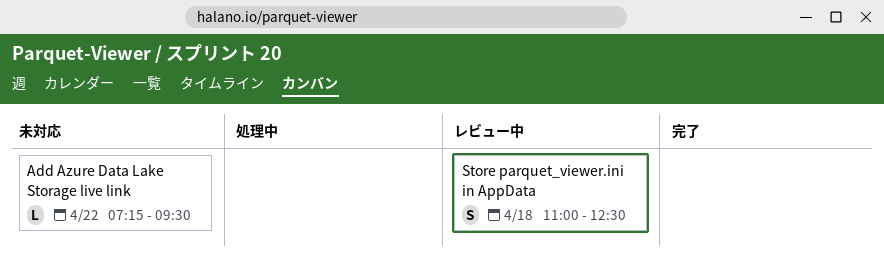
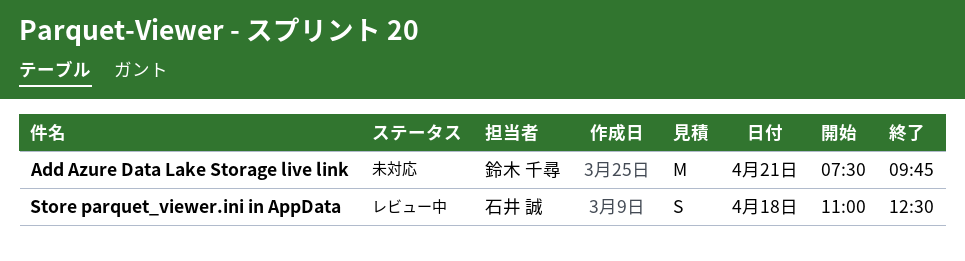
Add Azure Data Lake Storage live link, estimate: L -> M
Add Azure Data Lake Storage live link, day: Apr 22 -> Apr 21
Add Azure Data Lake Storage live link, begins: 07:15 -> 07:30
Add Azure Data Lake Storage live link, ends: 09:30 -> 09:45

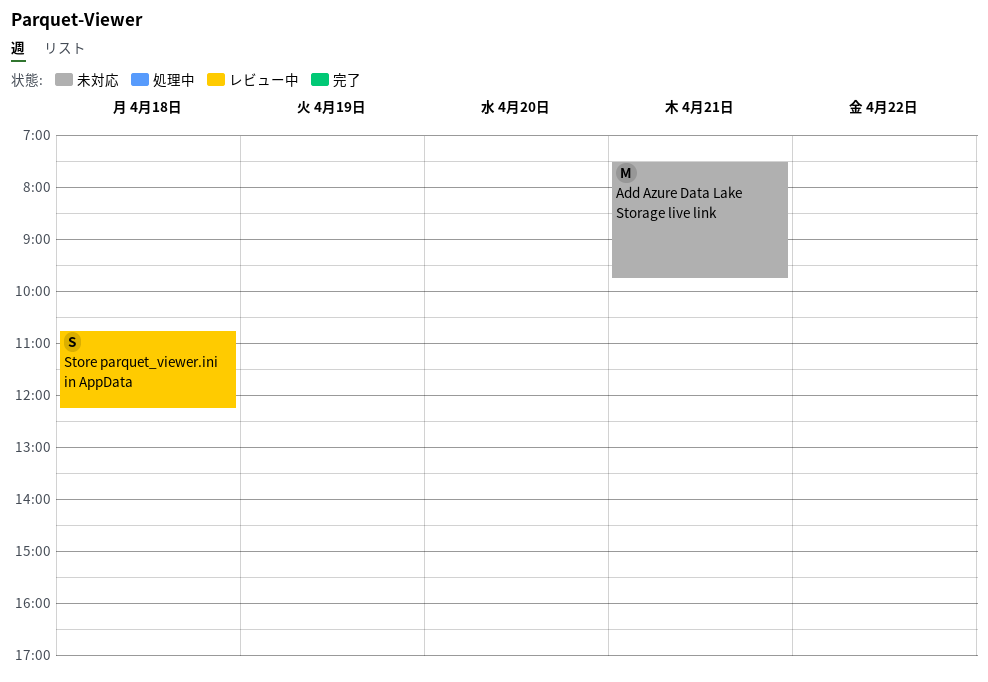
Store parquet_viewer.ini in AppData, begins: 11:00 -> 10:45
Store parquet_viewer.ini in AppData, ends: 12:30 -> 12:15

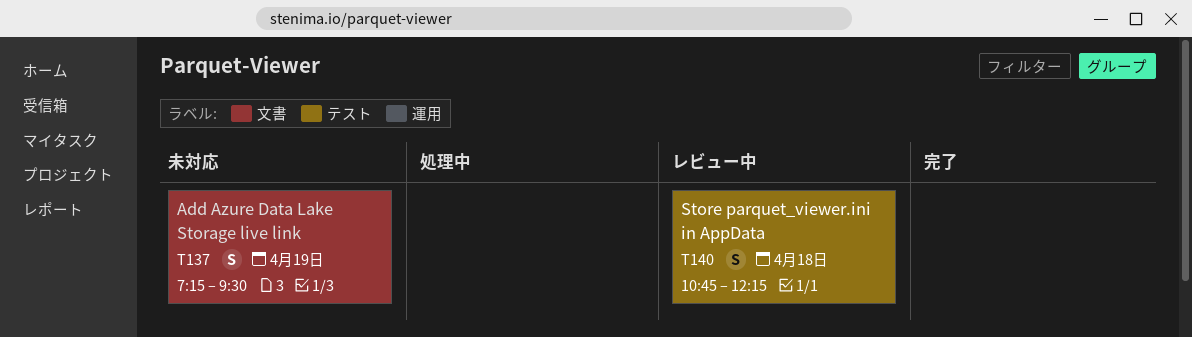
Add Azure Data Lake Storage live link, estimate: M -> S
Add Azure Data Lake Storage live link, day: Apr 21 -> Apr 19
Add Azure Data Lake Storage live link, begins: 07:30 -> 07:15
Add Azure Data Lake Storage live link, ends: 09:45 -> 09:30

